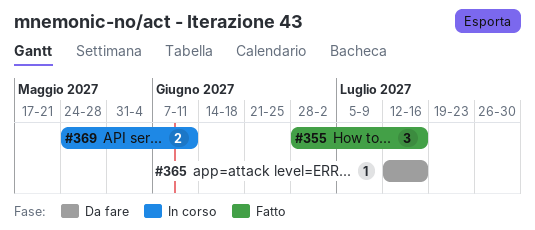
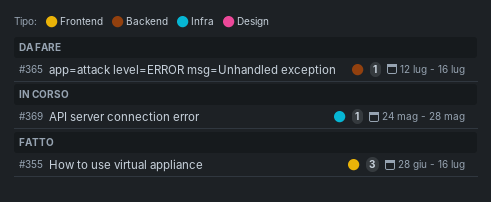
#369, estimate: 2 -> 1
#369, due: Jun 11 -> May 28

